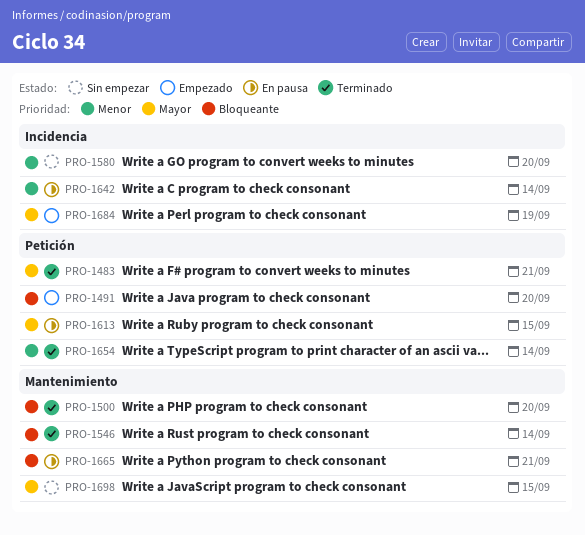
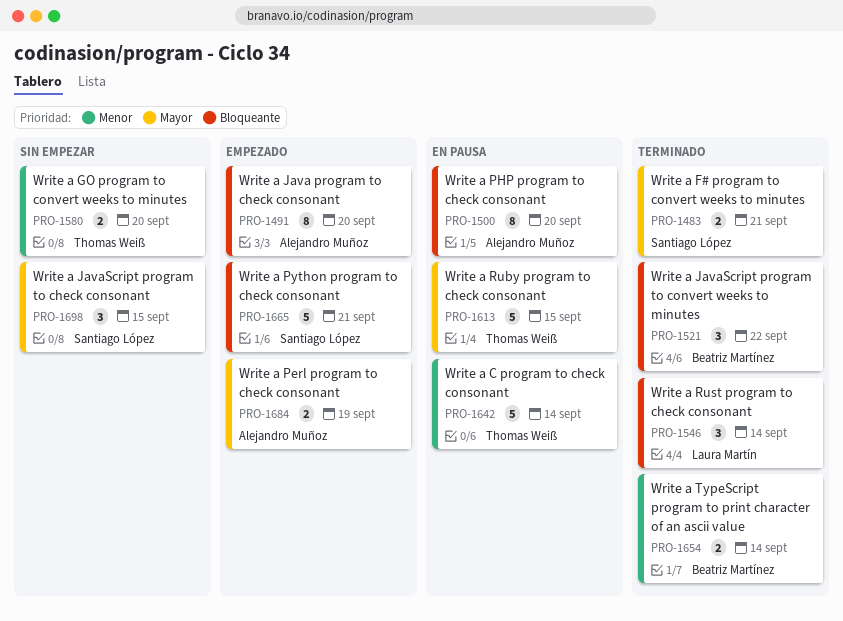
PRO-1500, status: Terminado -> En pausa
PRO-1521: none -> present
PRO-1665, status: En pausa -> Empezado

